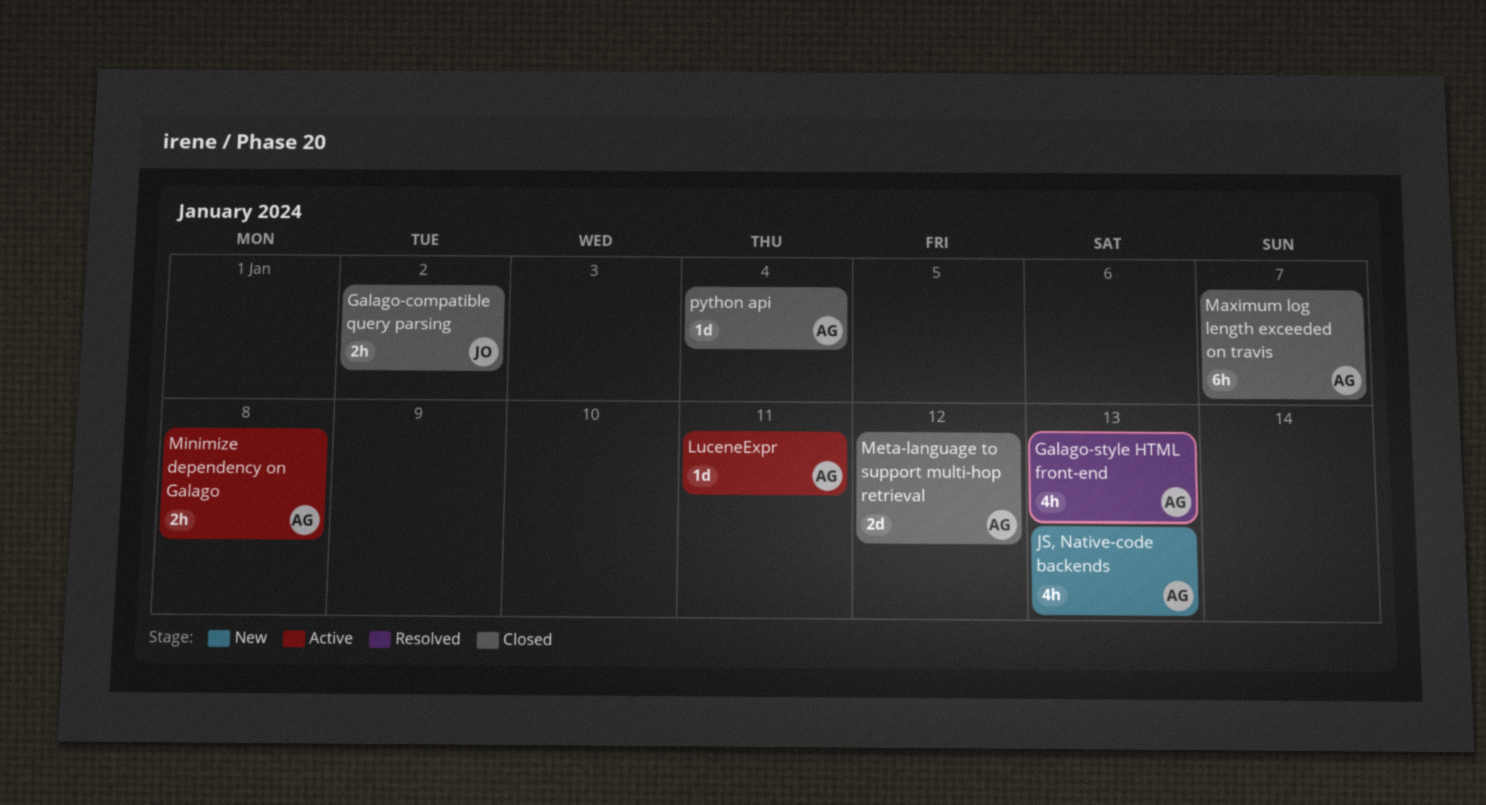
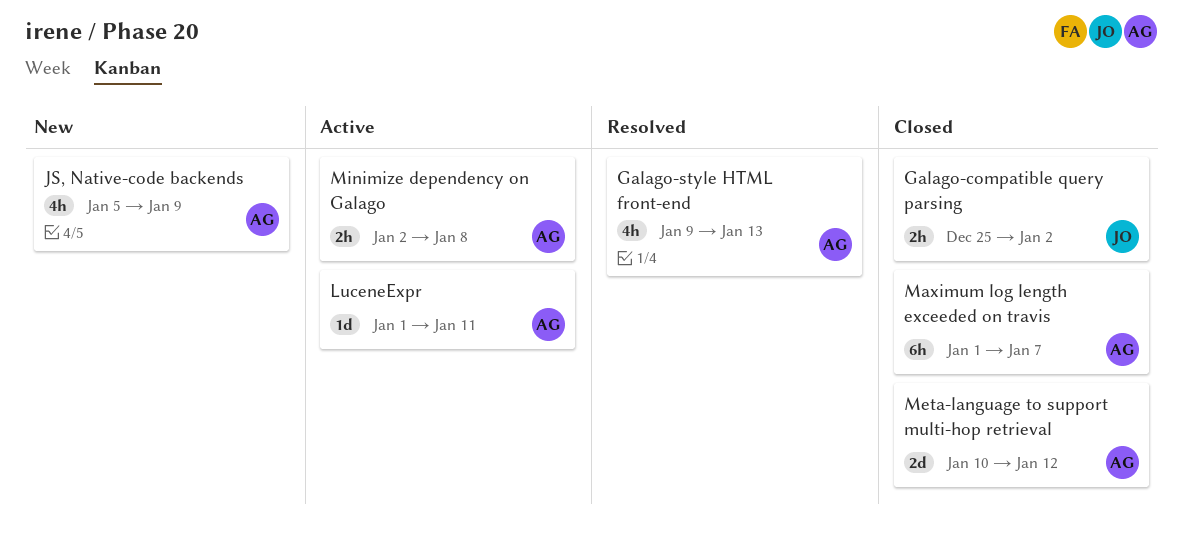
JS, Native-code backends, due: Jan 13 -> Jan 9
python api: present -> none

